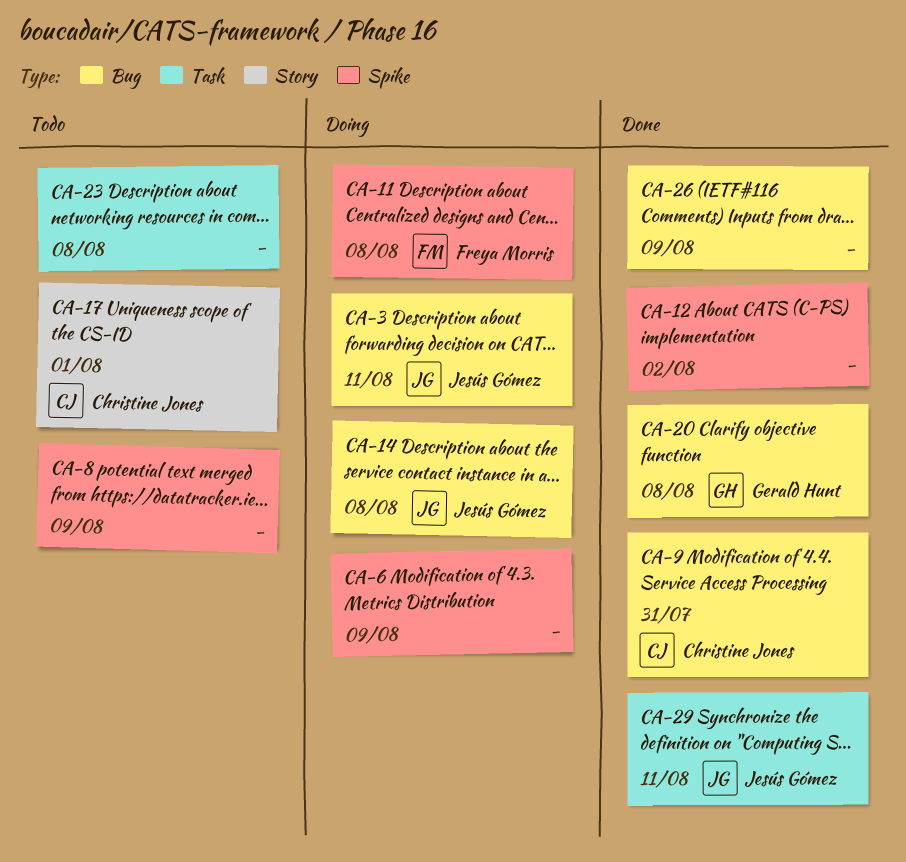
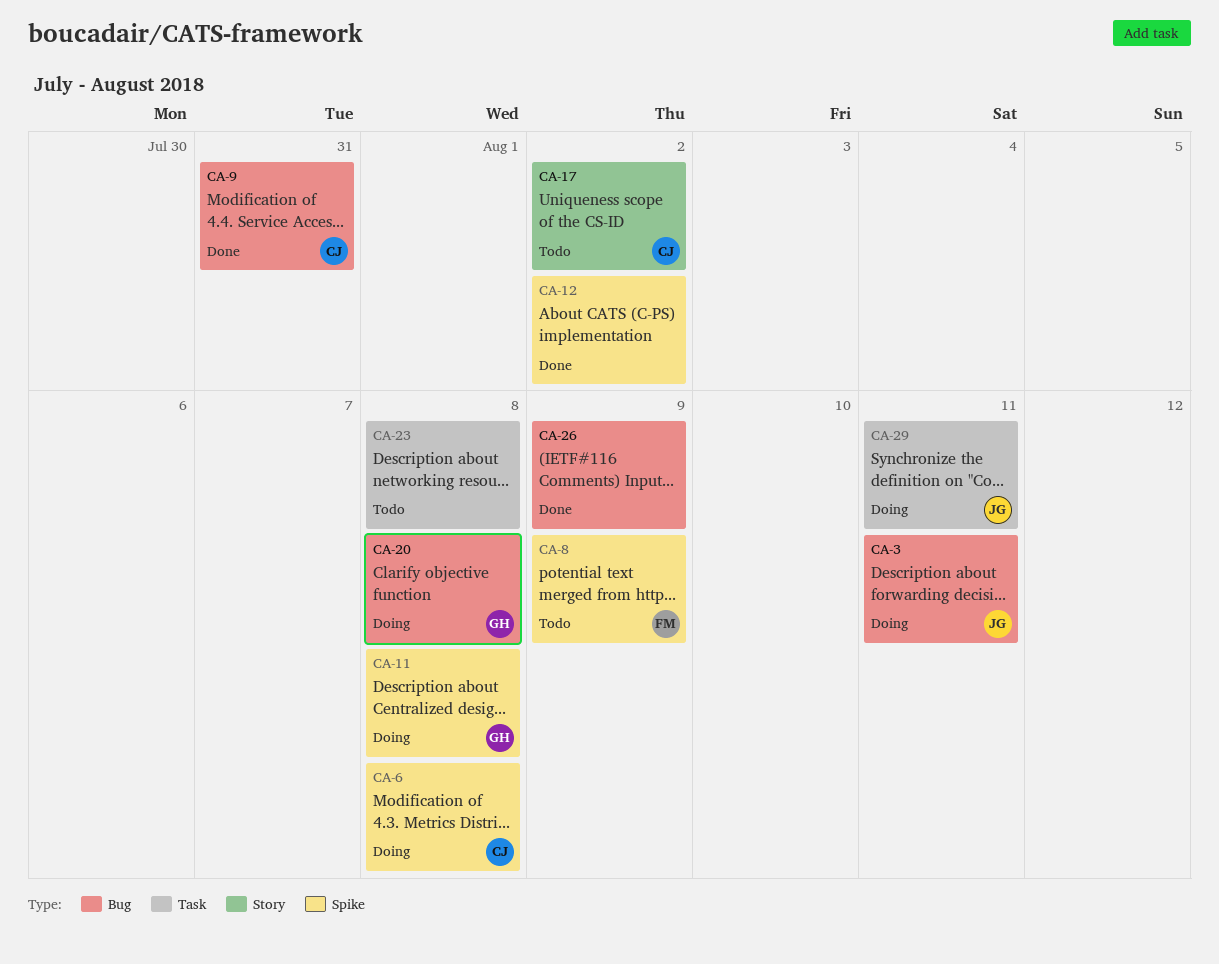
CA-6, owner: none -> Christine Jones
CA-6, due: Aug 9 -> Aug 8
CA-8, owner: none -> Freya Morris
CA-11, owner: Freya Morris -> Gerald Hunt
CA-14: present -> none
CA-17, due: Aug 1 -> Aug 2
CA-20, status: Done -> Doing
CA-29, status: Done -> Doing

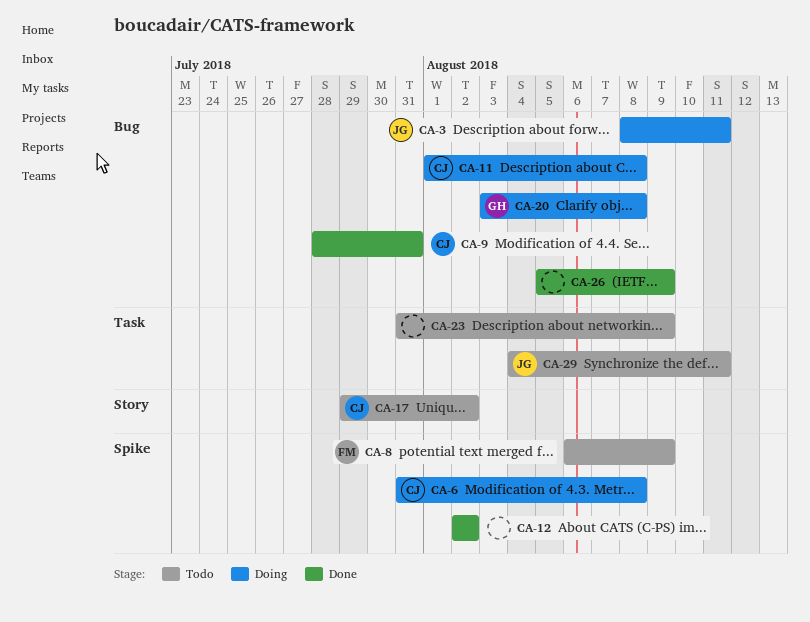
CA-11, owner: GH -> CJ
CA-11, label: Spike -> Bug
CA-23, due: Aug 8 -> Aug 9
CA-29, status: Doing -> Todo

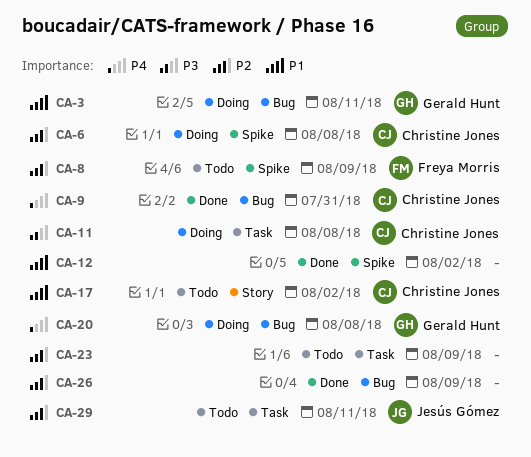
CA-3, owner: Jesús Gómez -> Gerald Hunt
CA-11, label: Bug -> Task

